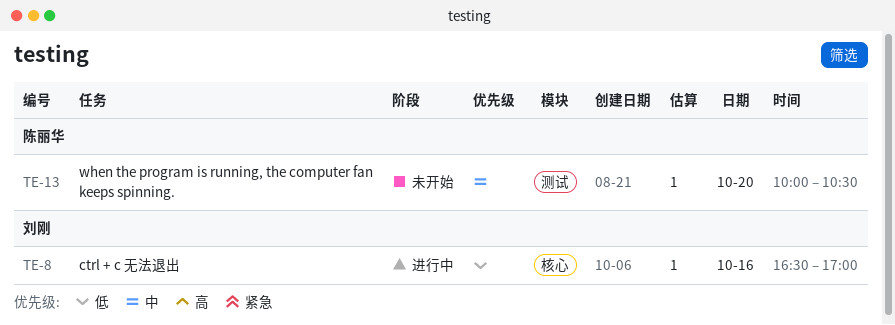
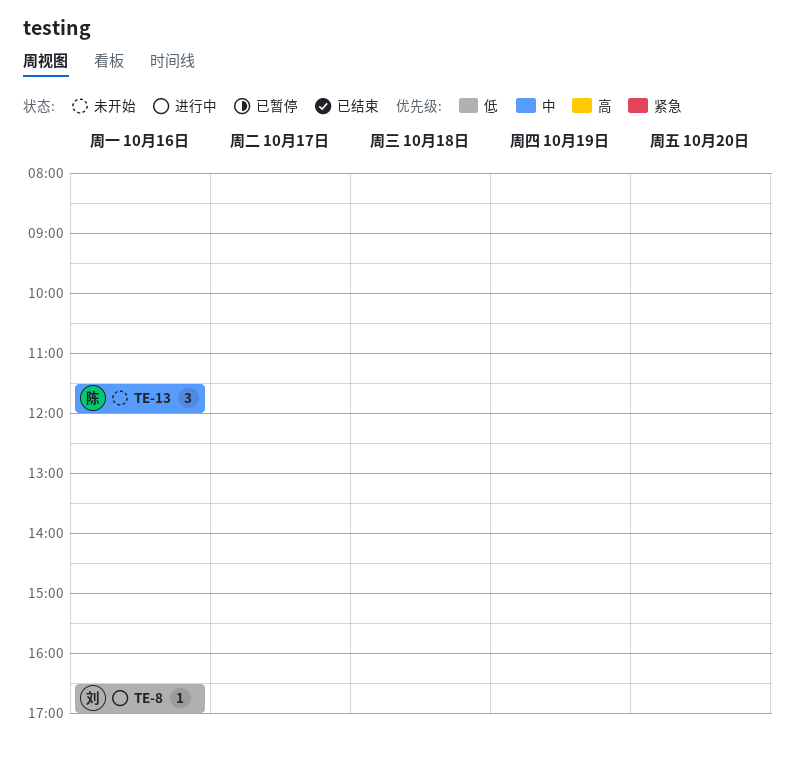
TE-13, estimate: 1 -> 3
TE-13, day: Oct 20 -> Oct 16
TE-13, begins: 10:00 -> 11:30
TE-13, ends: 10:30 -> 12:00

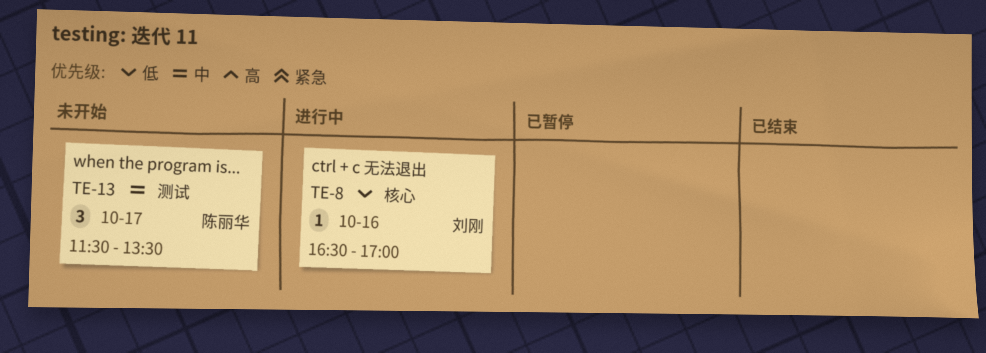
TE-13, day: Oct 16 -> Oct 17
TE-13, ends: 12:00 -> 13:30

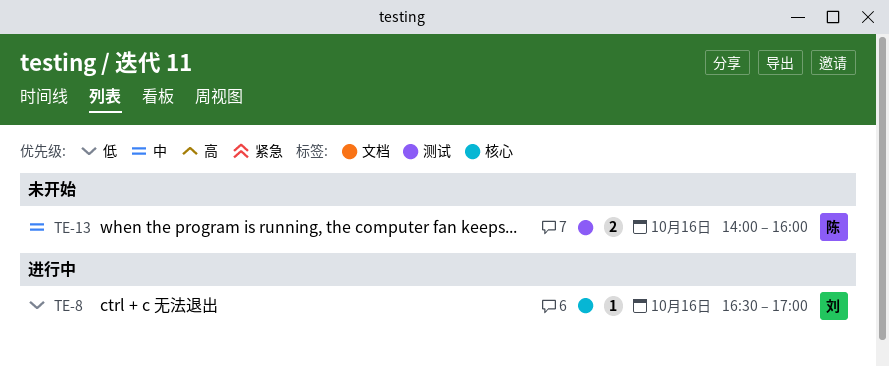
TE-13, estimate: 3 -> 2
TE-13, day: Oct 17 -> Oct 16
TE-13, begins: 11:30 -> 14:00
TE-13, ends: 13:30 -> 16:00

